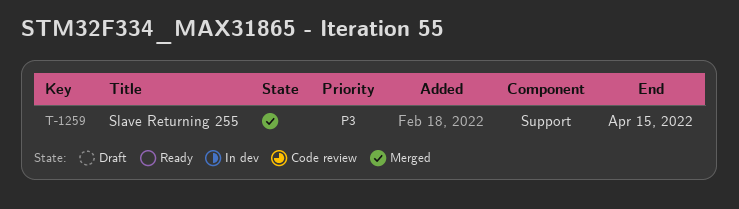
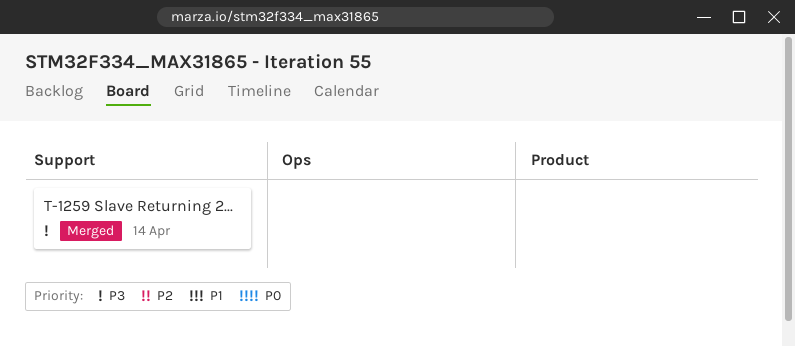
T-1259, due: Apr 15 -> Apr 14

